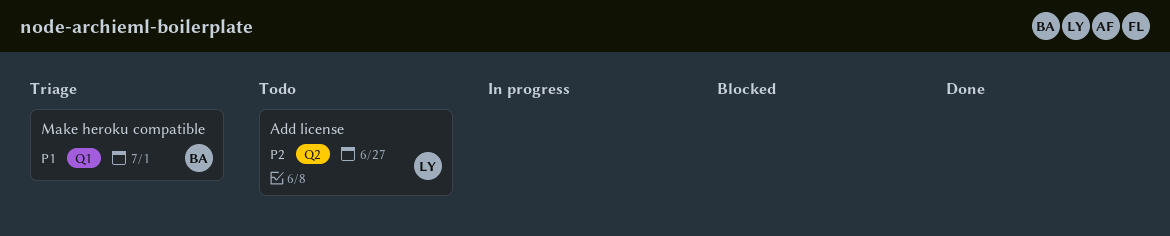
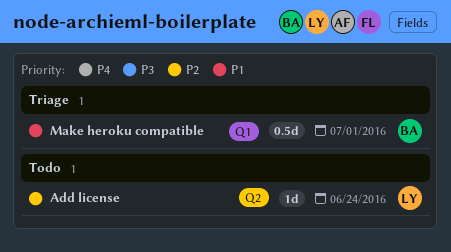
Add license, due: Jun 27 -> Jun 24

